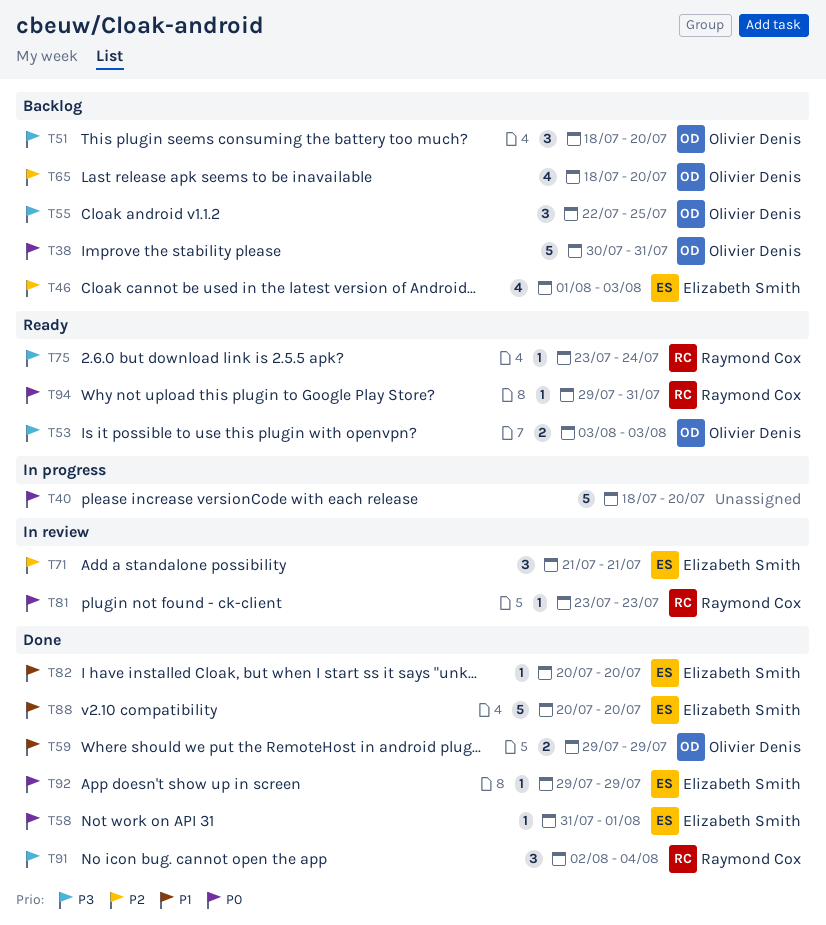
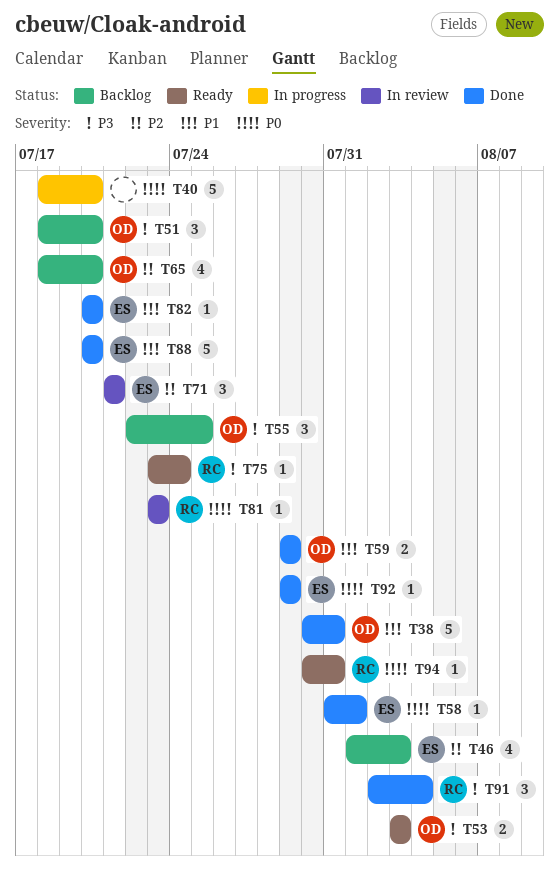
T38, status: Backlog -> Done
T38, priority: P0 -> P1
T94, start: Jul 29 -> Jul 30

